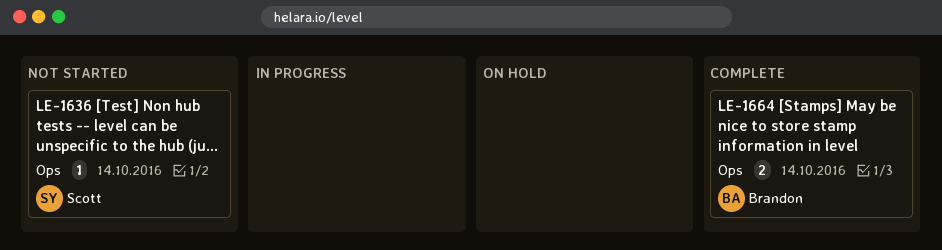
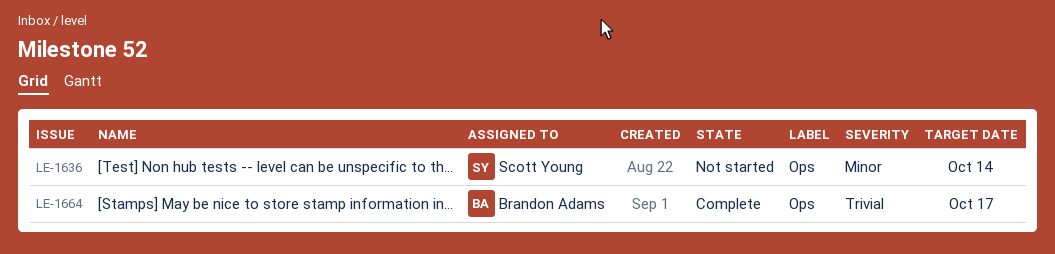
LE-1664, due: Oct 14 -> Oct 17

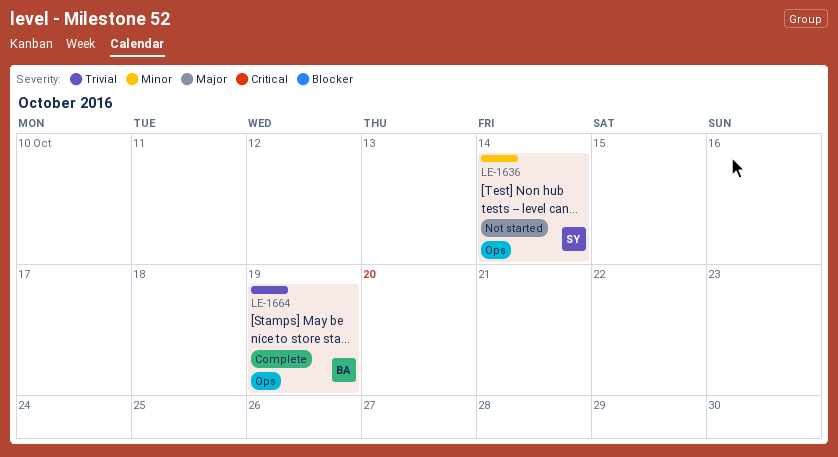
LE-1664, due: Oct 17 -> Oct 19

